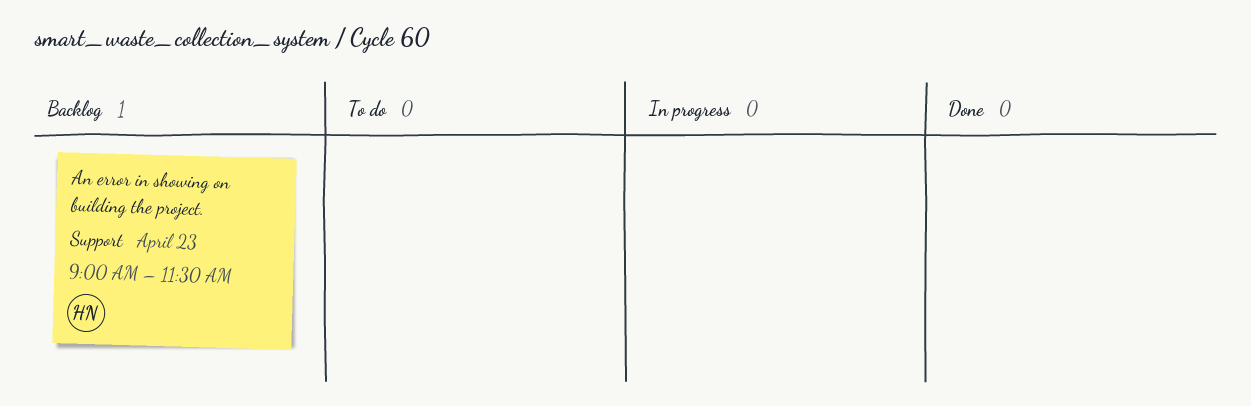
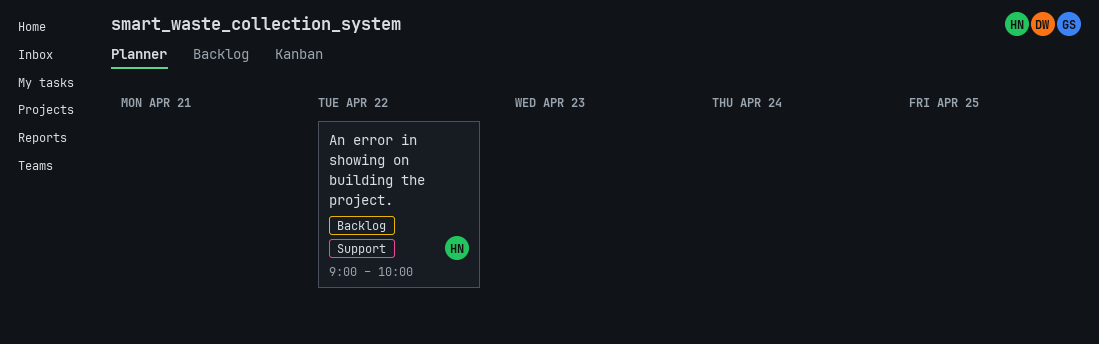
An error in showing on building the project., day: Apr 23 -> Apr 22
An error in showing on building the project., ends: 11:30 -> 10:00

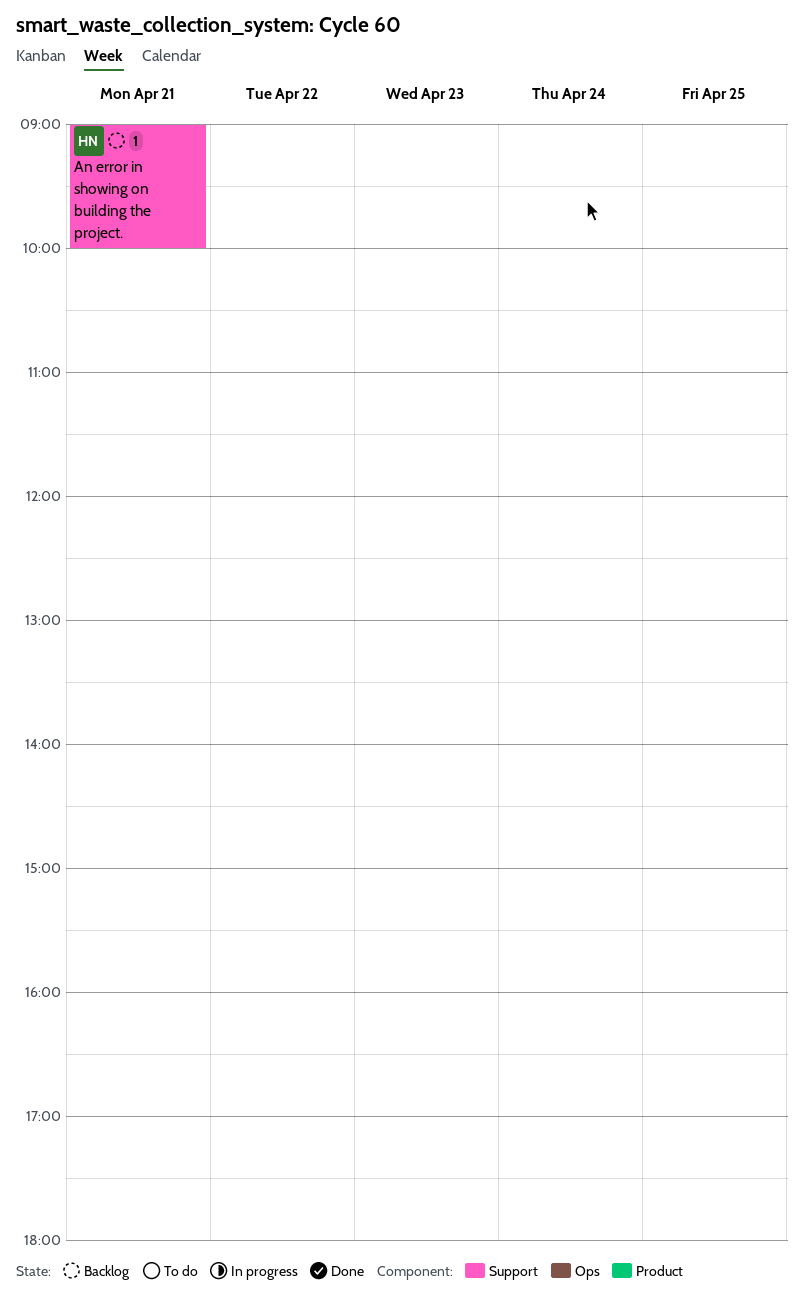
An error in showing on building the project., day: Apr 22 -> Apr 21

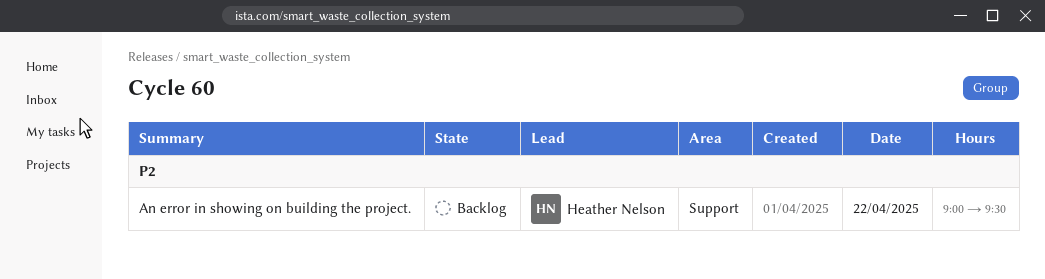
An error in showing on building the project., day: Apr 21 -> Apr 22
An error in showing on building the project., ends: 10:00 -> 09:30

